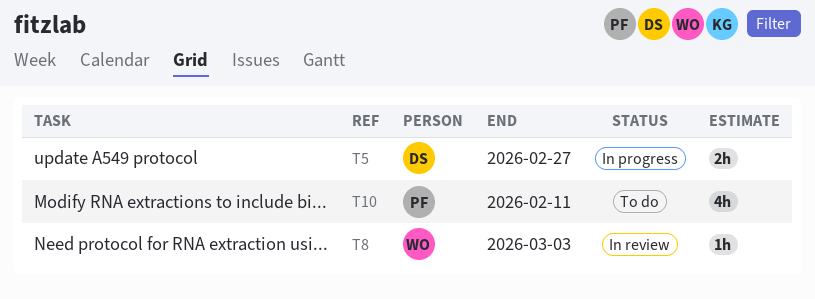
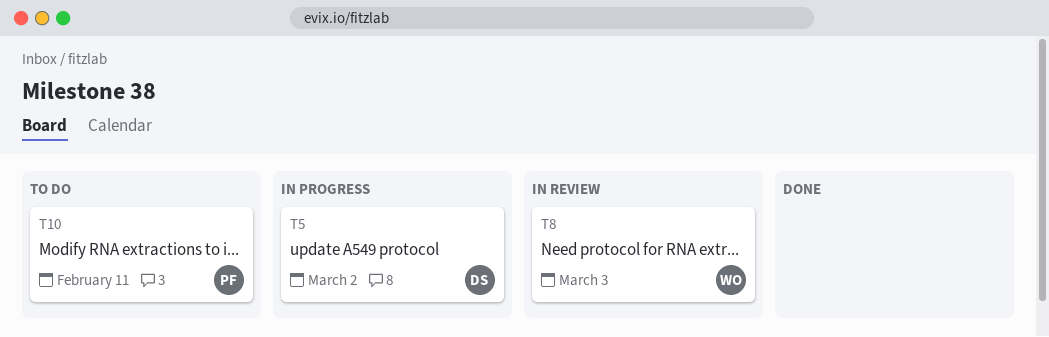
T5, due: Feb 27 -> Mar 2

